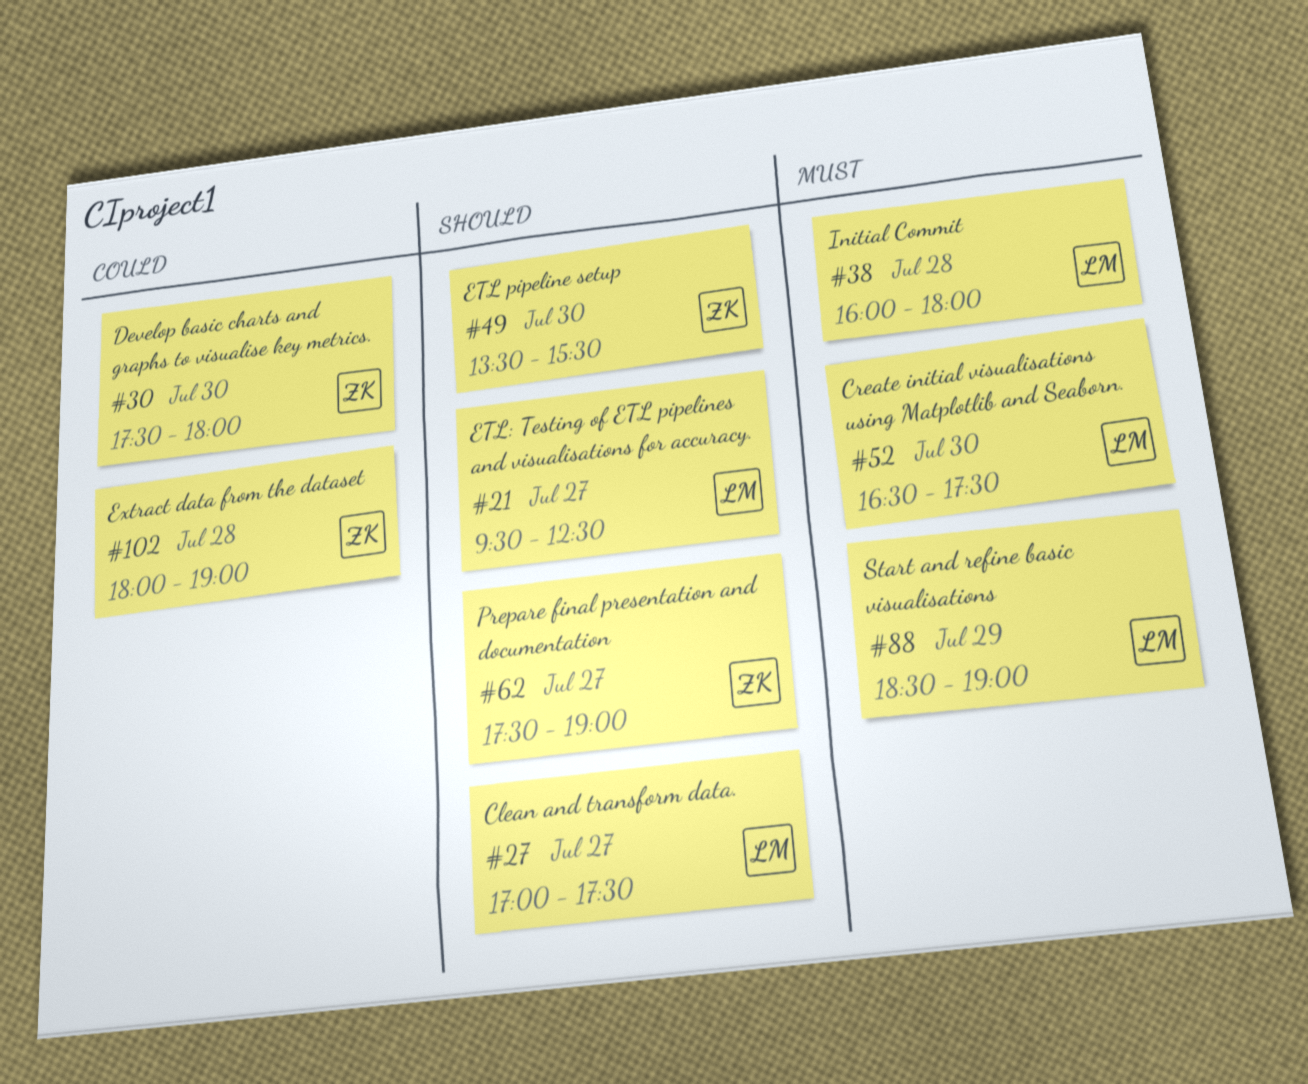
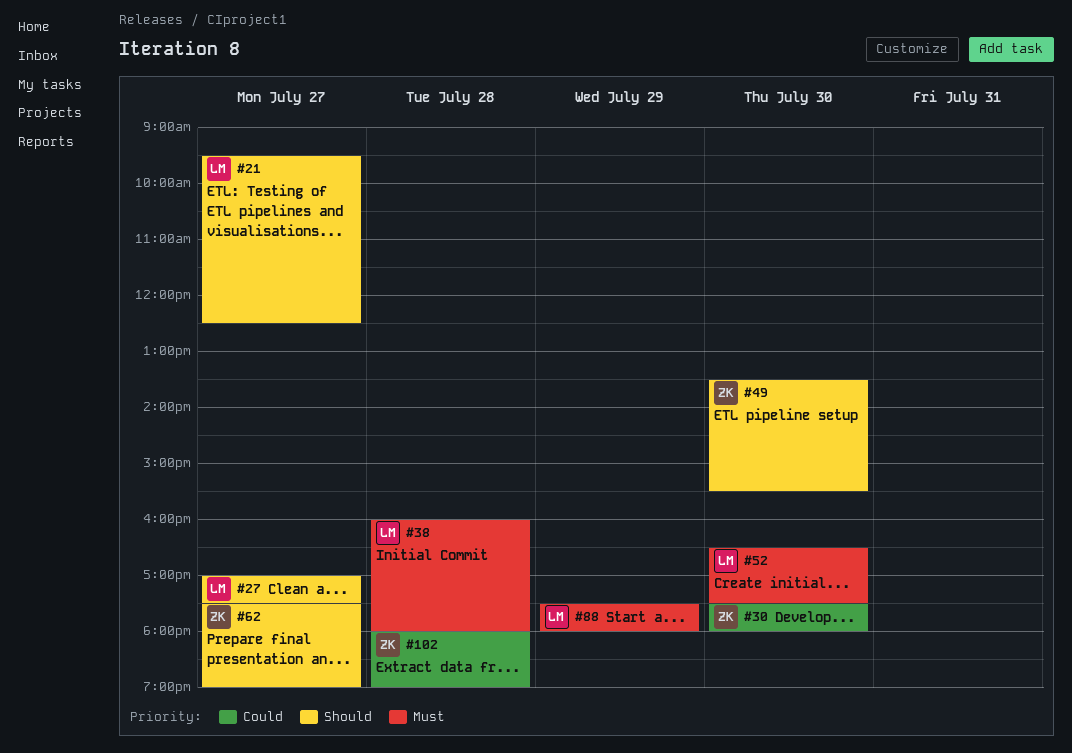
#88, begins: 18:30 -> 17:30
#88, ends: 19:00 -> 18:00

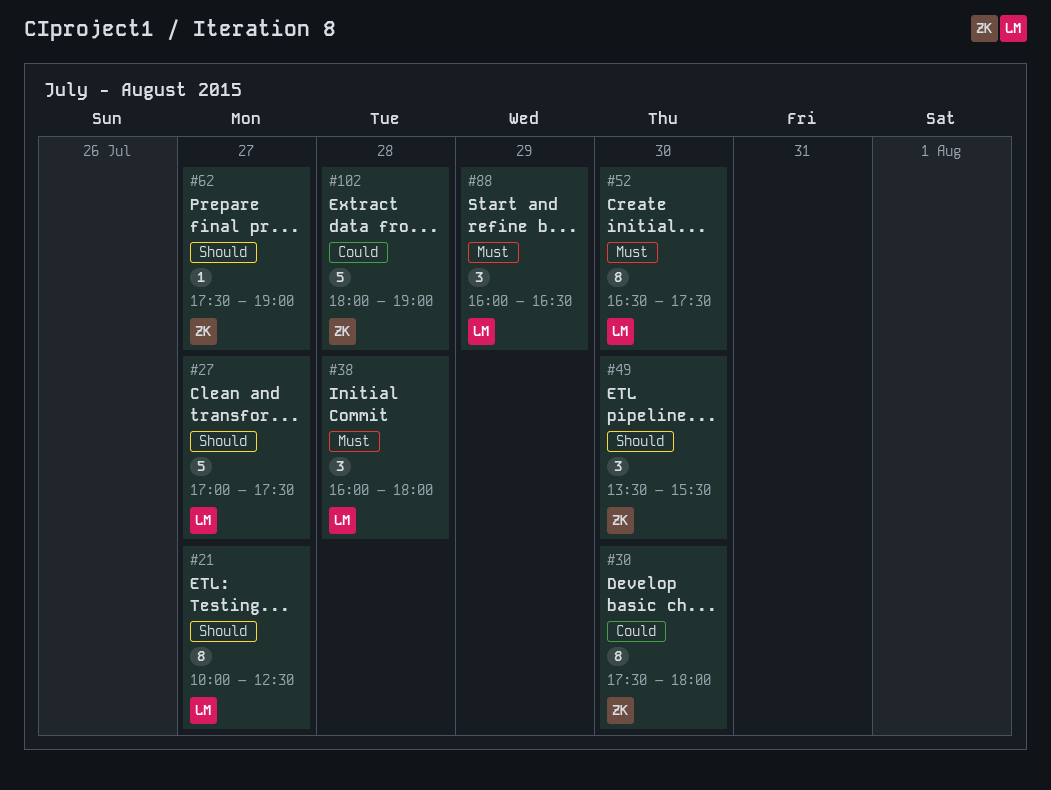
#21, begins: 09:30 -> 10:00
#88, begins: 17:30 -> 16:00
#88, ends: 18:00 -> 16:30

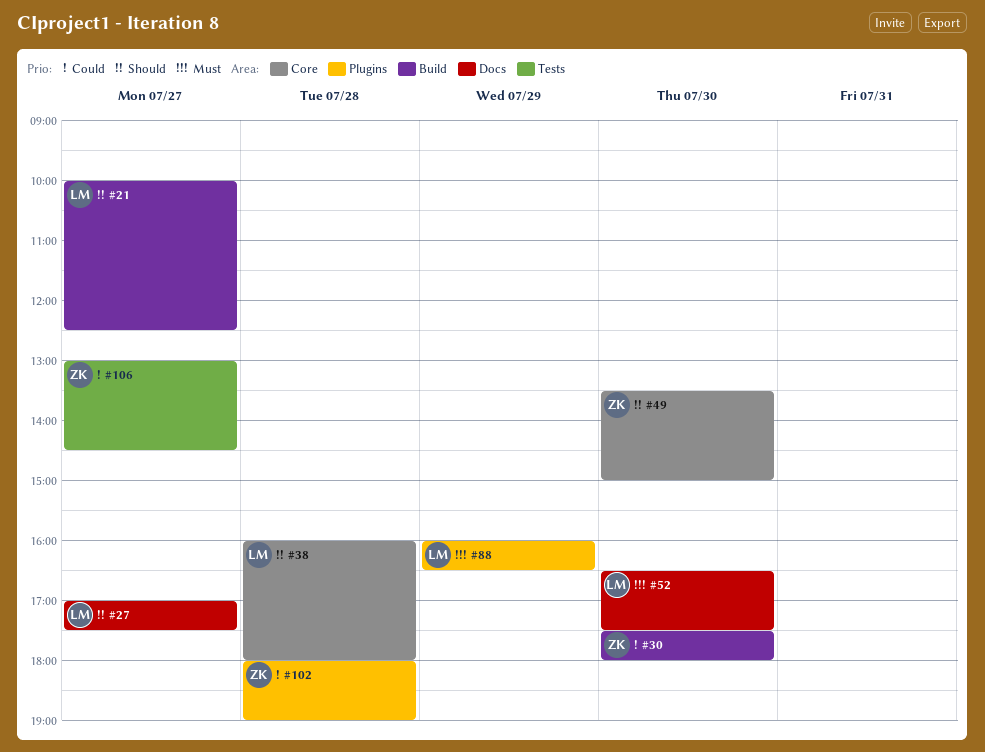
#38, priority: Must -> Should
#49, ends: 15:30 -> 15:00
#62: present -> none
#106: none -> present

